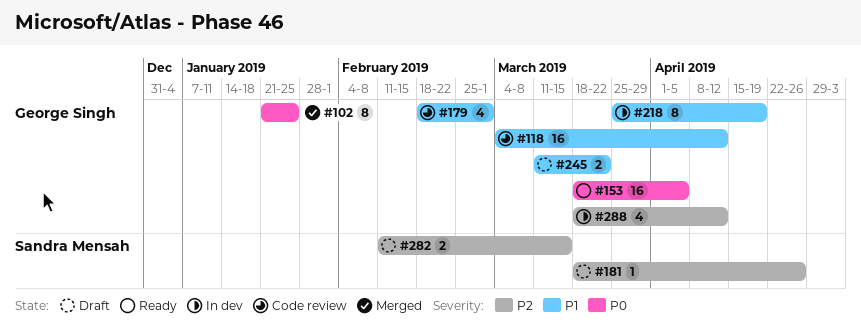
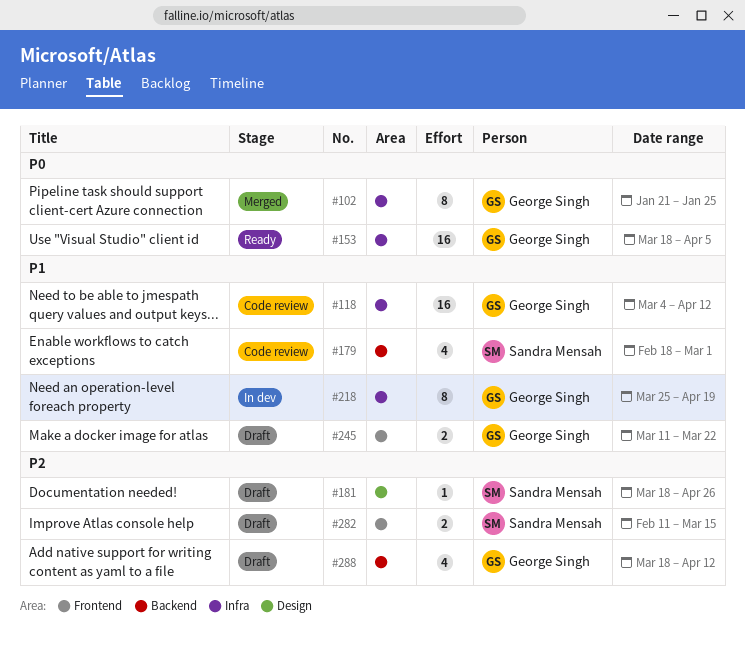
#179, owner: George Singh -> Sandra Mensah
#288, status: In dev -> Draft

